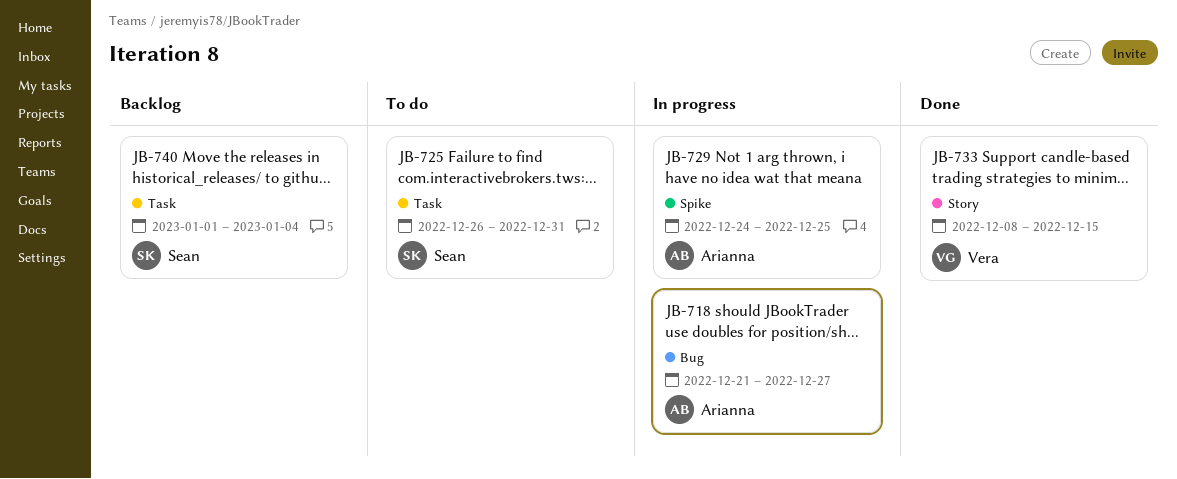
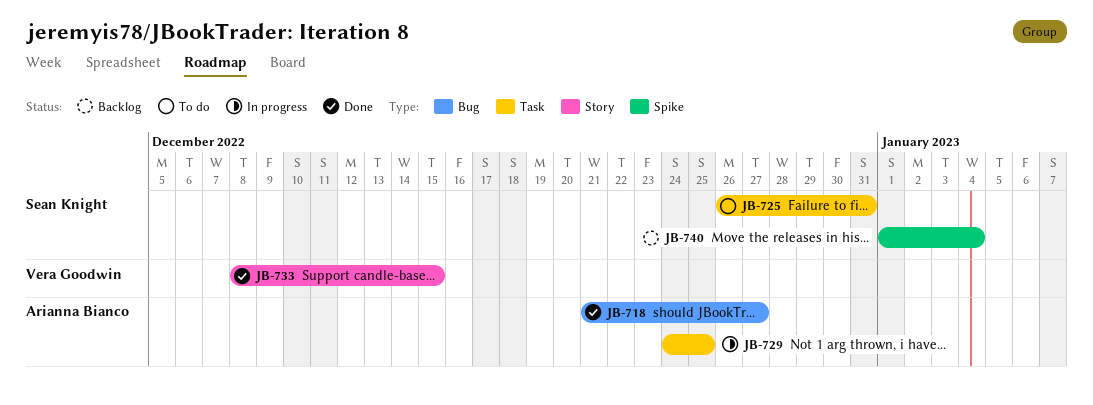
JB-718, status: In progress -> Done
JB-729, label: Spike -> Task
JB-740, label: Task -> Spike

